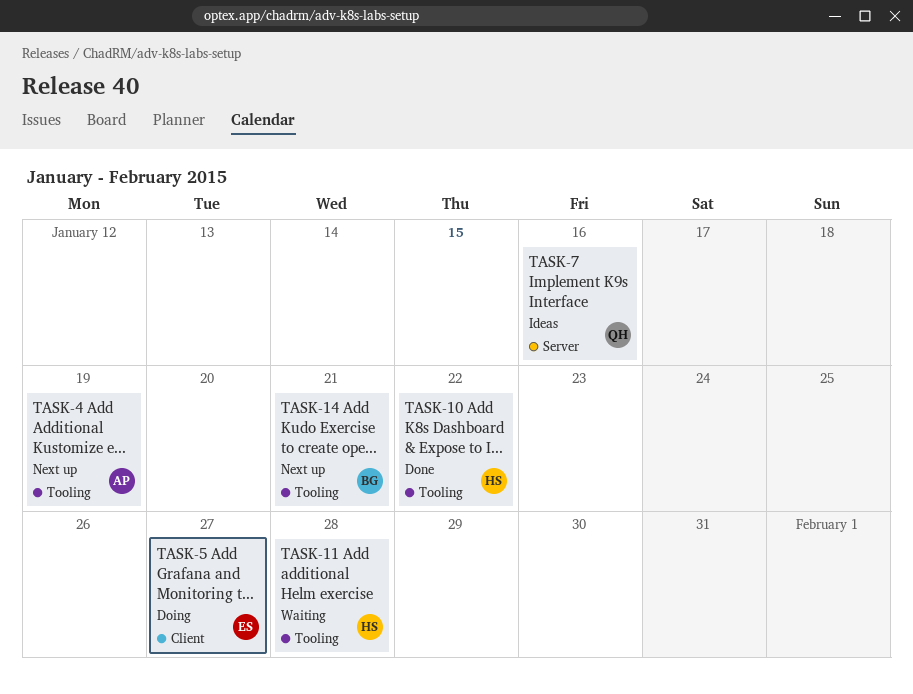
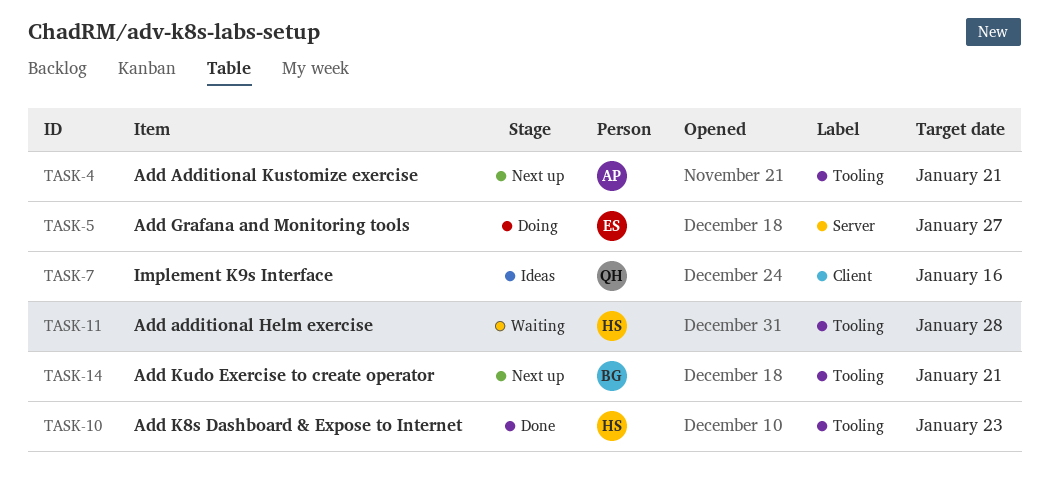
TASK-4, due: Jan 19 -> Jan 21
TASK-5, label: Client -> Server
TASK-7, label: Server -> Client
TASK-10, due: Jan 22 -> Jan 23

